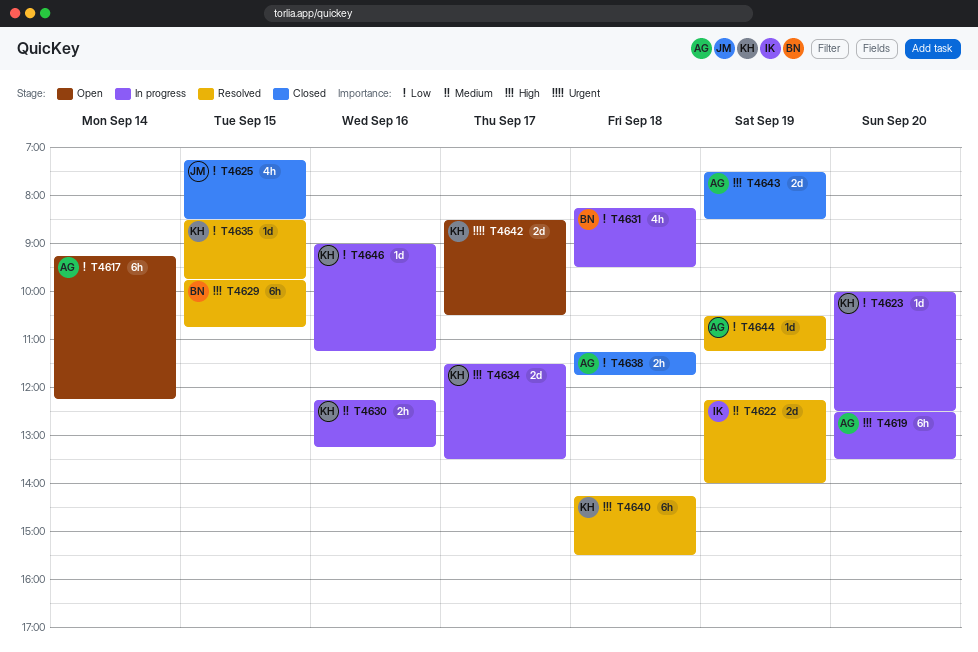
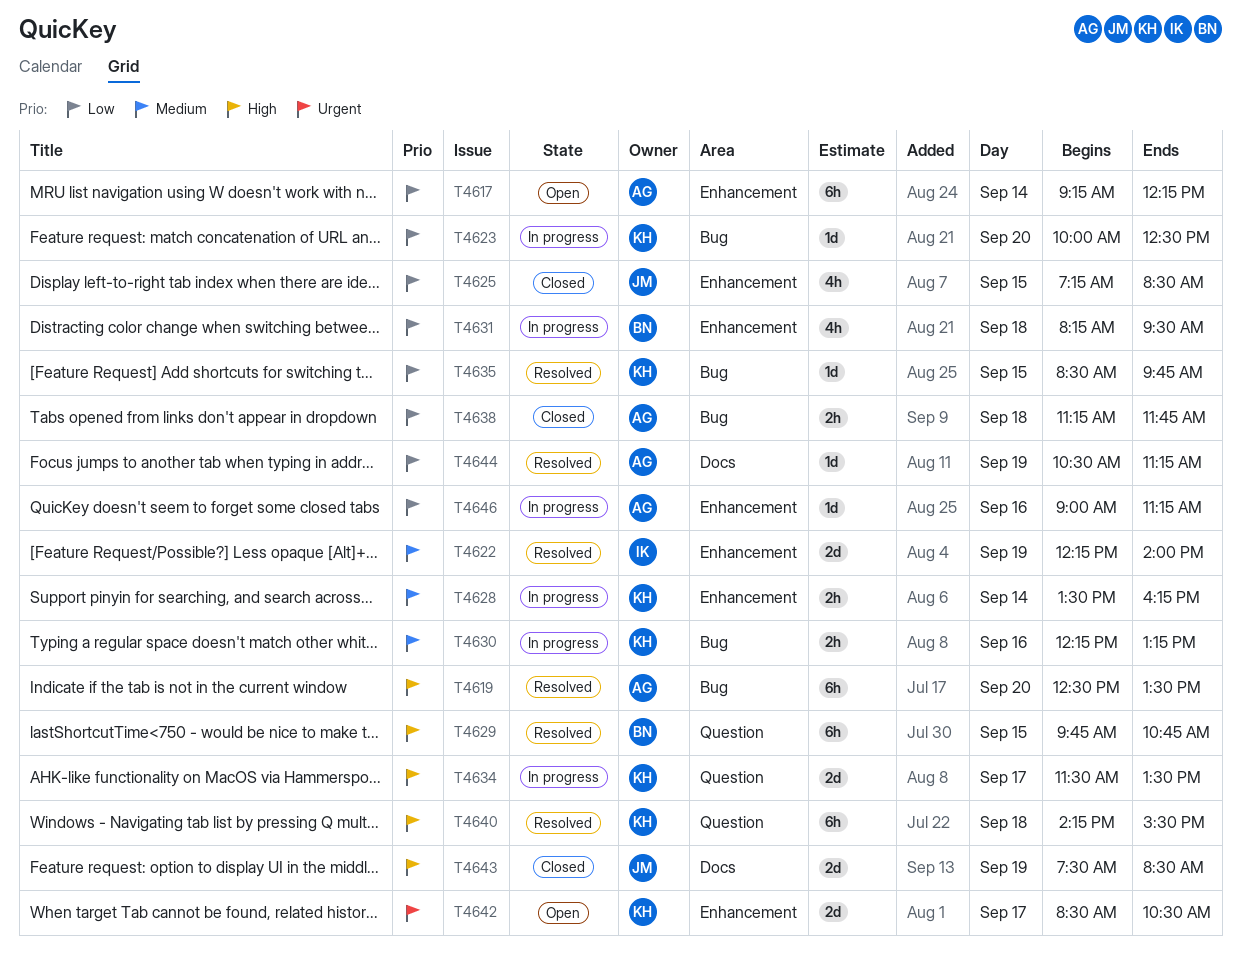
T4619, status: In progress -> Resolved
T4628: none -> present
T4643, owner: AG -> JM
T4646, owner: KH -> AG

